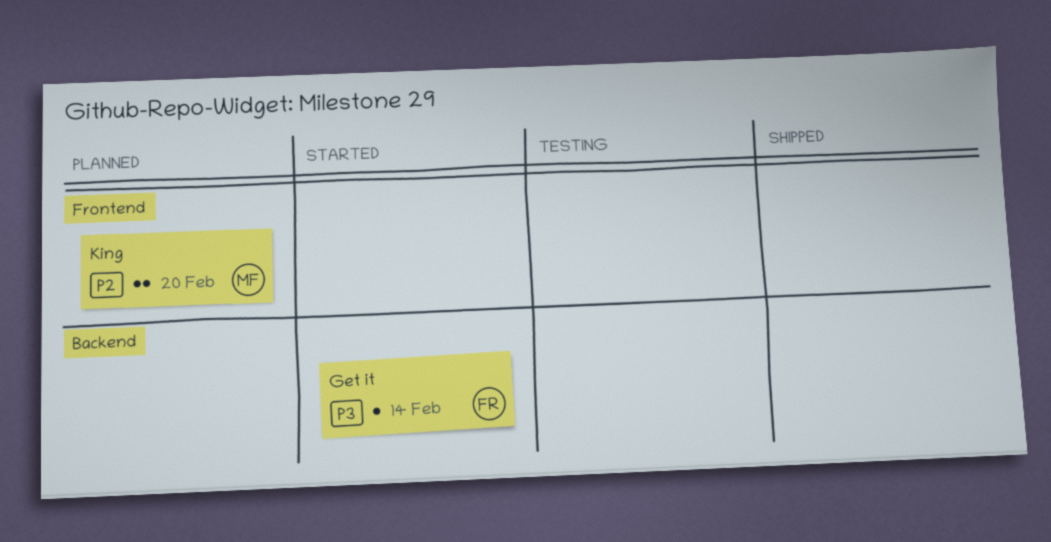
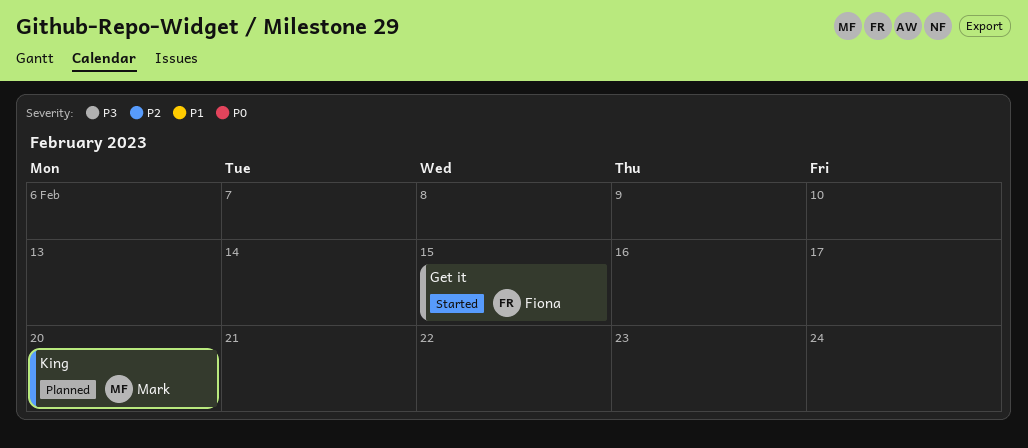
Get it, due: Feb 14 -> Feb 15

